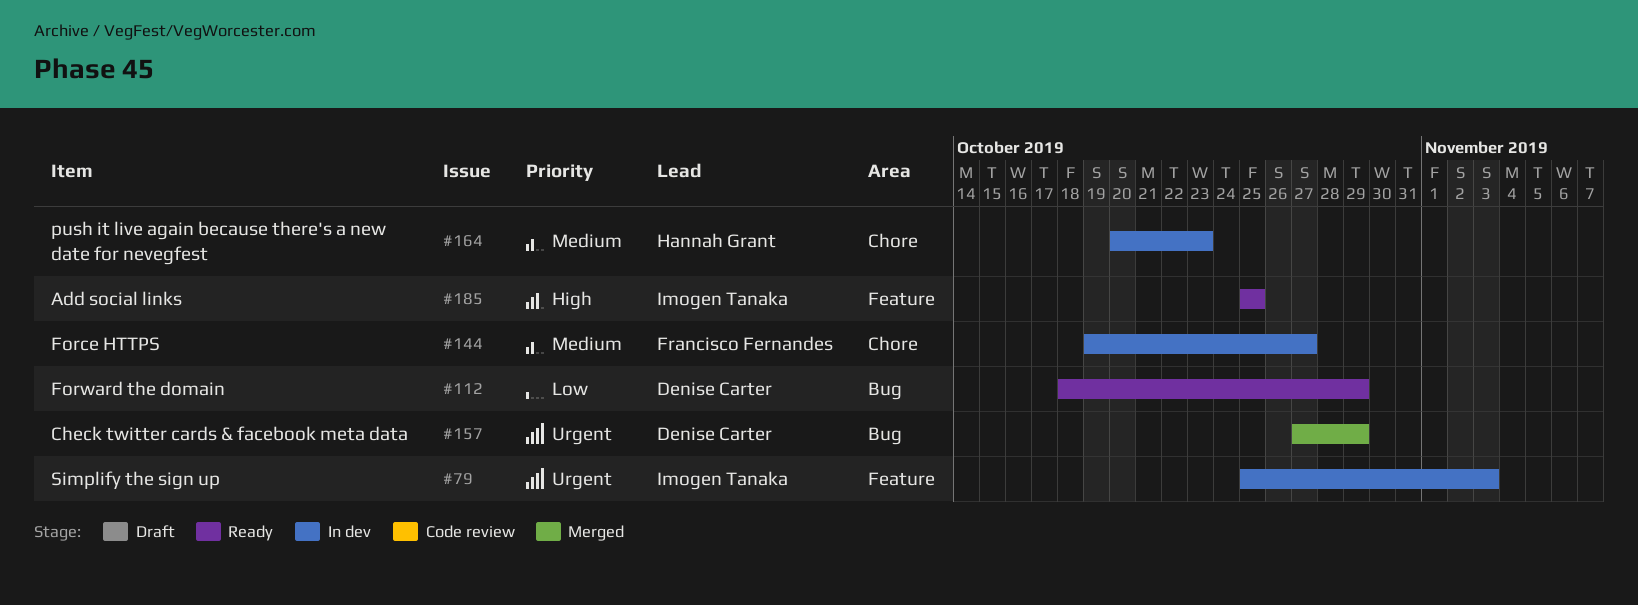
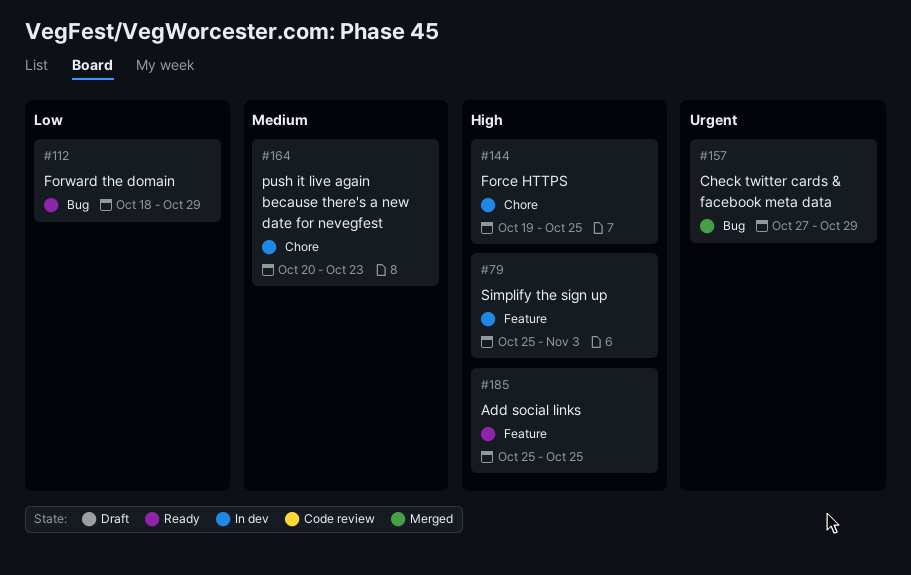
#79, priority: Urgent -> High
#144, priority: Medium -> High
#144, due: Oct 27 -> Oct 25

